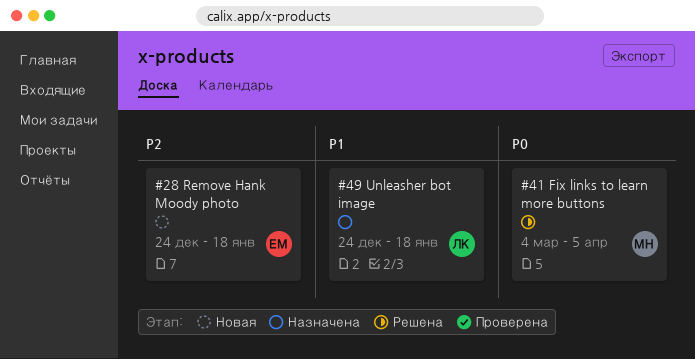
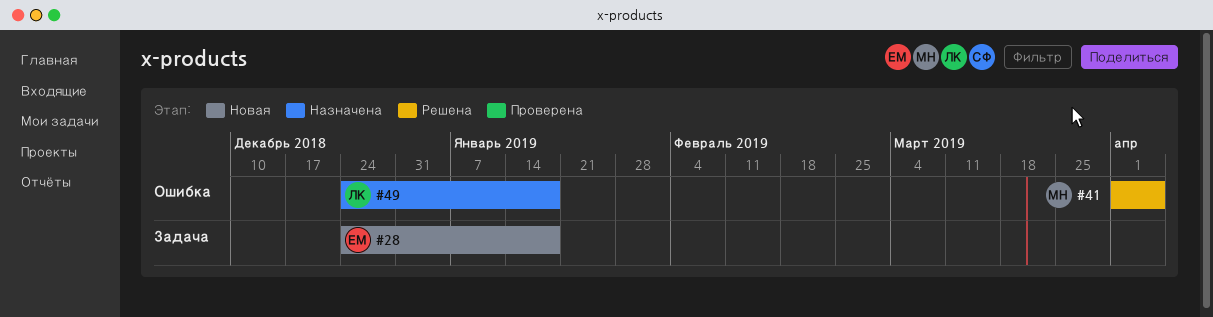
#41, start: Mar 4 -> Apr 1

